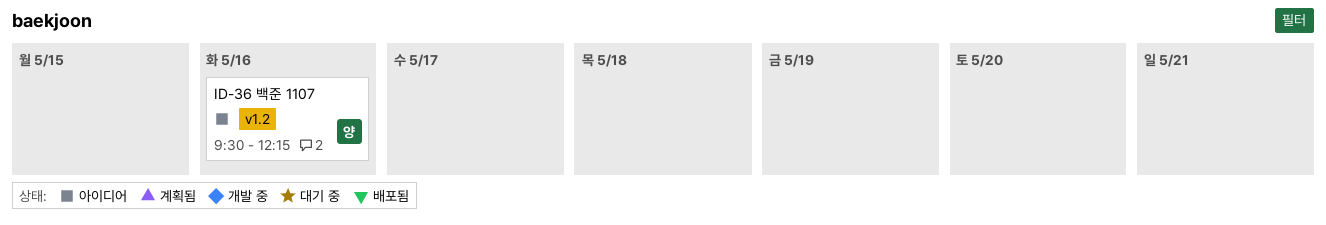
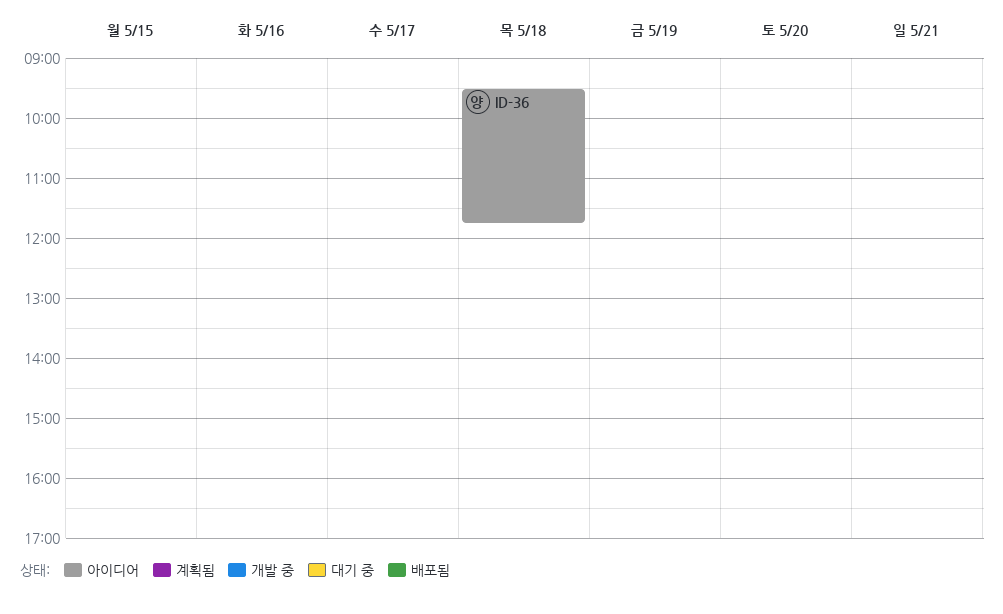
ID-36, day: May 16 -> May 18
ID-36, ends: 12:15 -> 11:45

